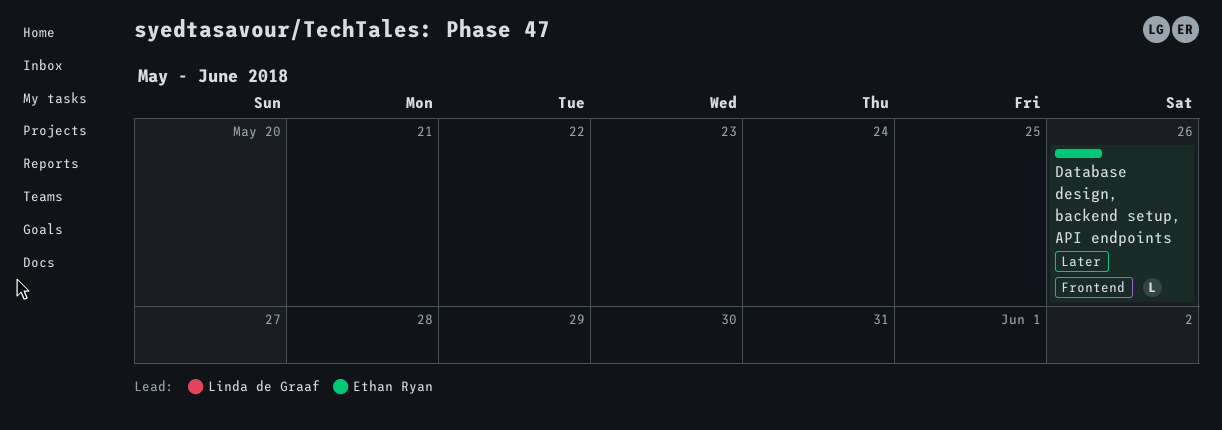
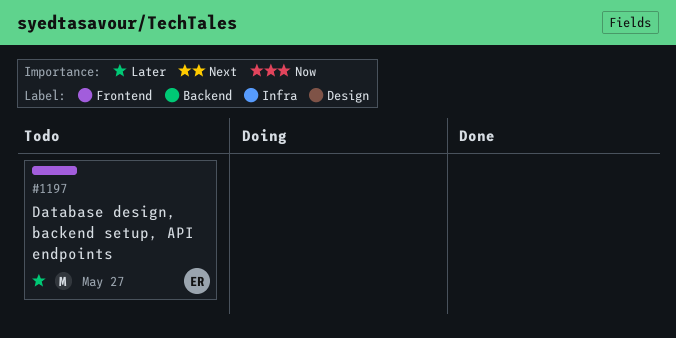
Database design, backend setup, API endpoints, estimate: L -> M
Database design, backend setup, API endpoints, due: May 26 -> May 27

